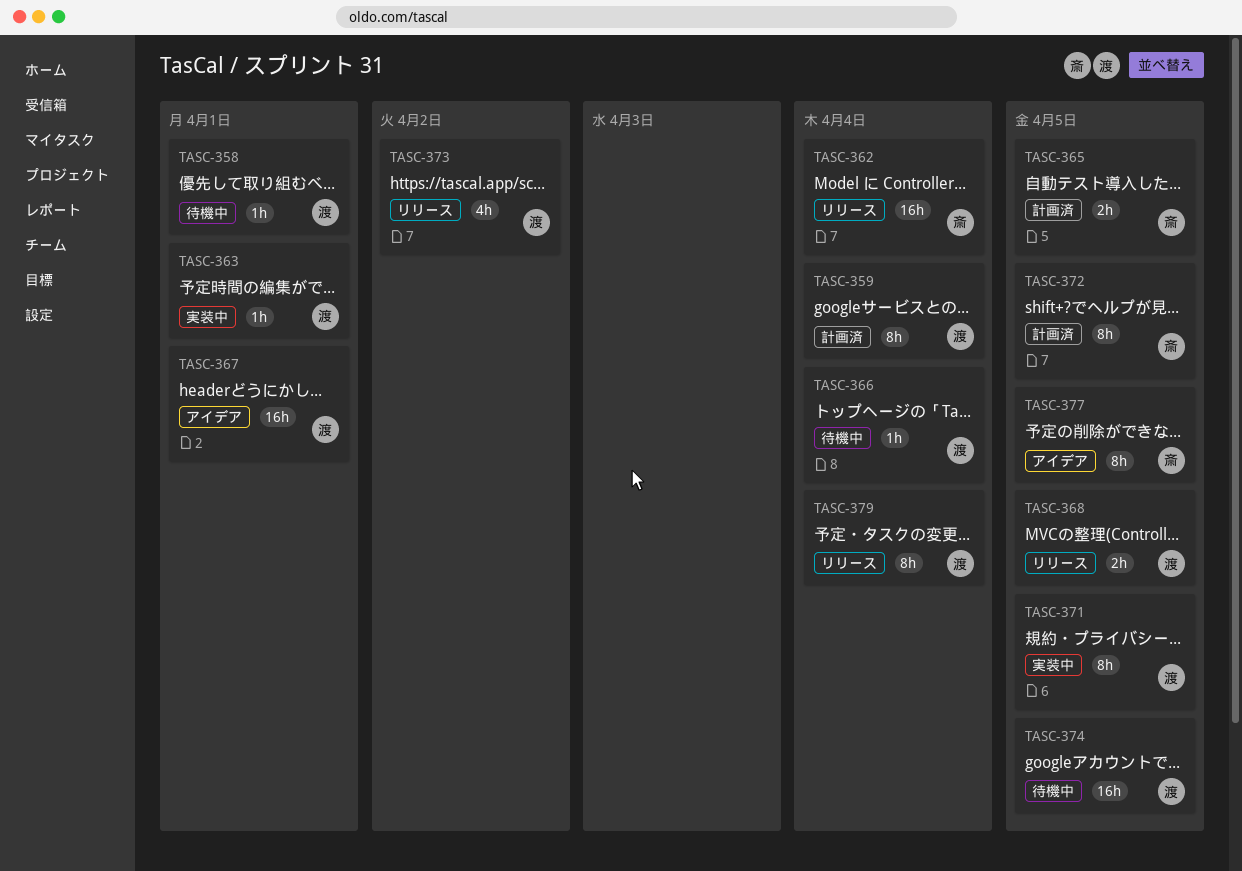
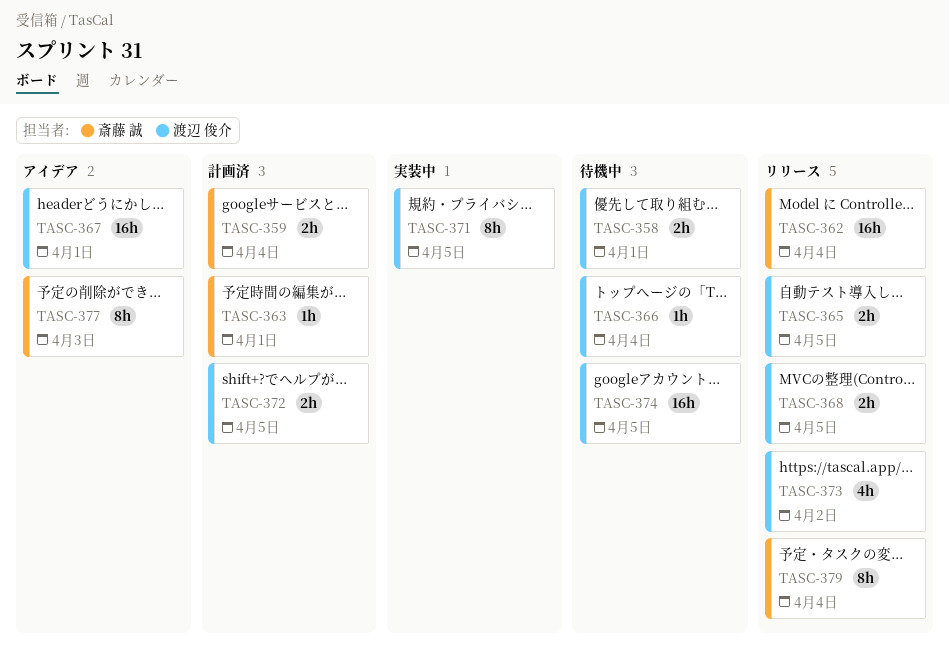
TASC-358, estimate: 1h -> 2h
TASC-359, owner: 渡辺 俊介 -> 斎藤 誠
TASC-359, estimate: 8h -> 2h
TASC-363, status: 実装中 -> 計画済
TASC-363, owner: 渡辺 俊介 -> 斎藤 誠
TASC-365, status: 計画済 -> リリース
TASC-365, owner: 斎藤 誠 -> 渡辺 俊介
TASC-372, owner: 斎藤 誠 -> 渡辺 俊介
TASC-372, estimate: 8h -> 2h
TASC-377, due: Apr 5 -> Apr 3
TASC-379, owner: 渡辺 俊介 -> 斎藤 誠

